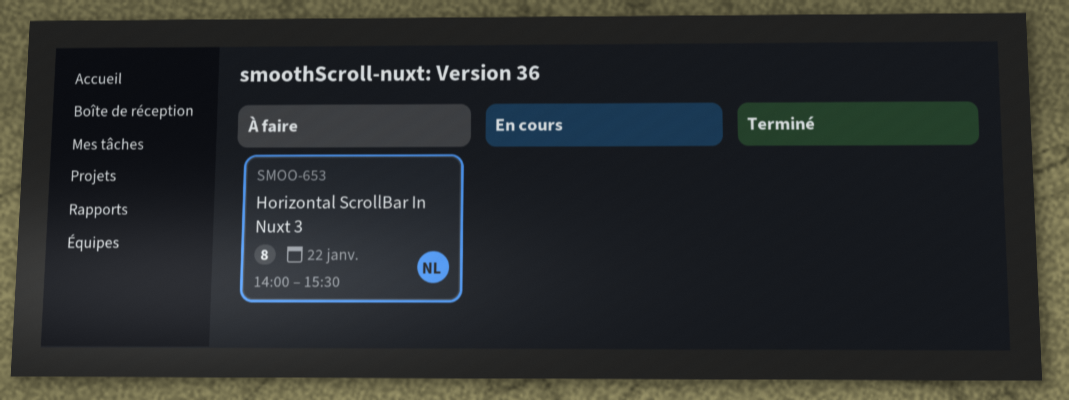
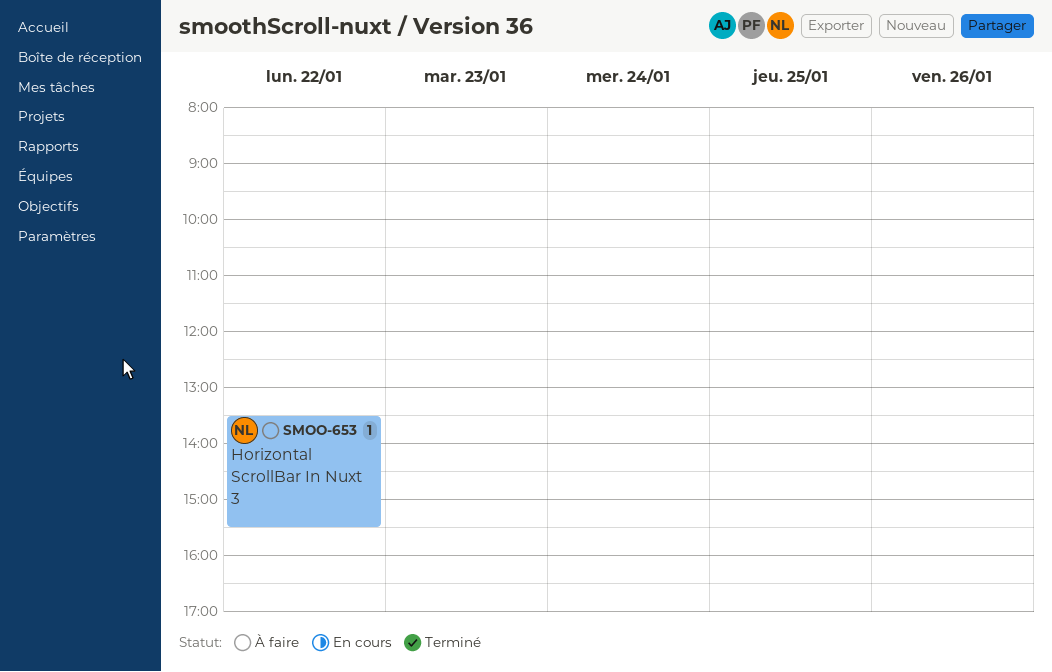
SMOO-653, estimate: 8 -> 1
SMOO-653, begins: 14:00 -> 13:30

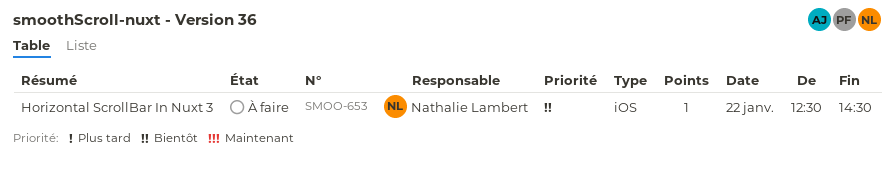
SMOO-653, begins: 13:30 -> 12:30
SMOO-653, ends: 15:30 -> 14:30

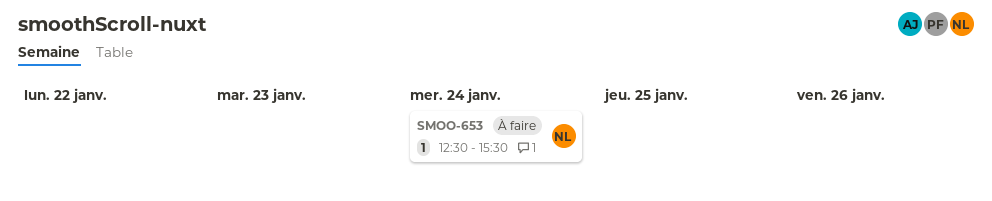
SMOO-653, day: Jan 22 -> Jan 24
SMOO-653, ends: 14:30 -> 15:30

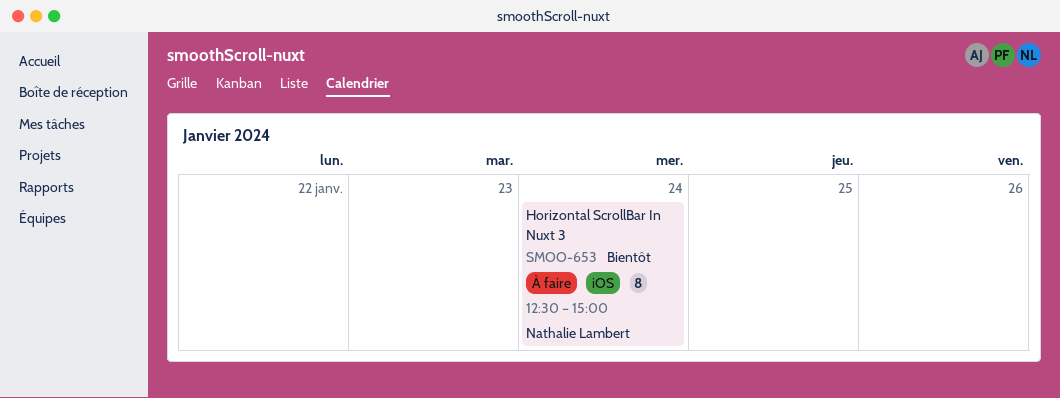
SMOO-653, estimate: 1 -> 8
SMOO-653, ends: 15:30 -> 15:00

